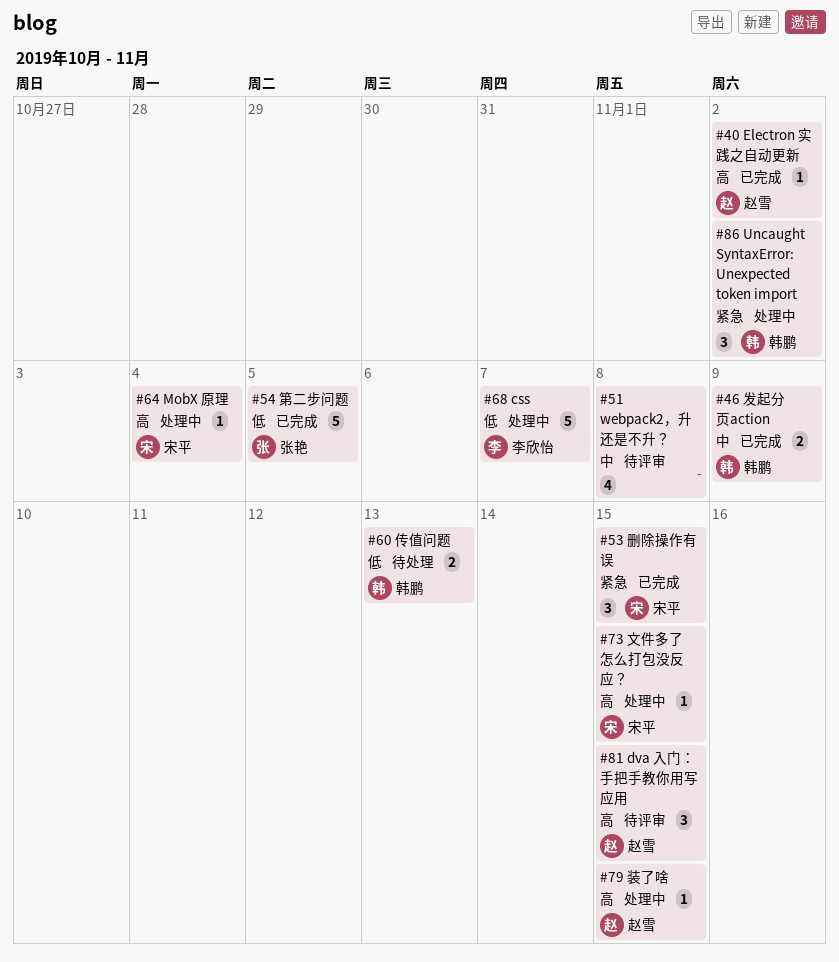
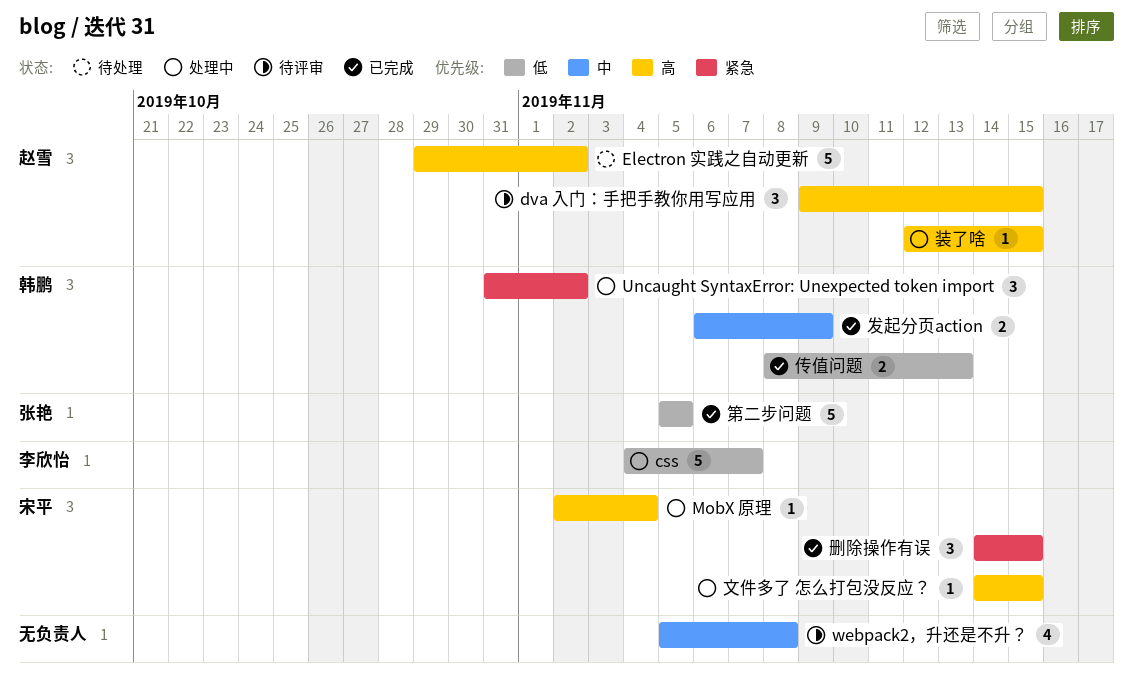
Electron 实践之自动更新, status: 已完成 -> 待处理
Electron 实践之自动更新, estimate: 1 -> 5
传值问题, status: 待处理 -> 已完成

